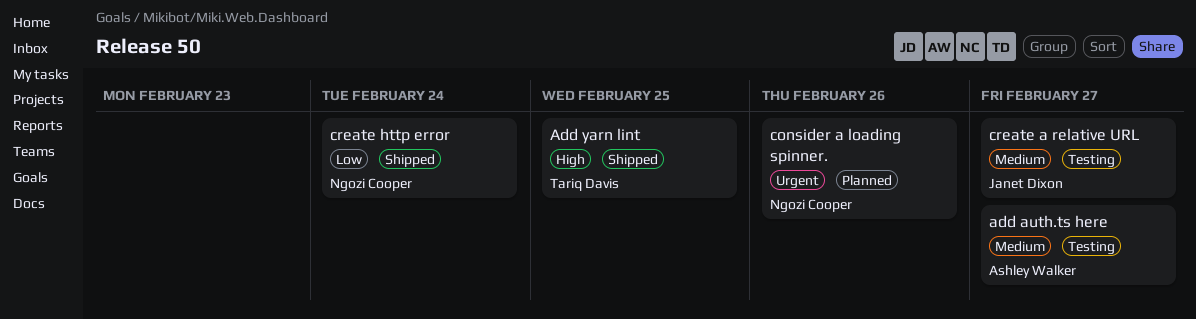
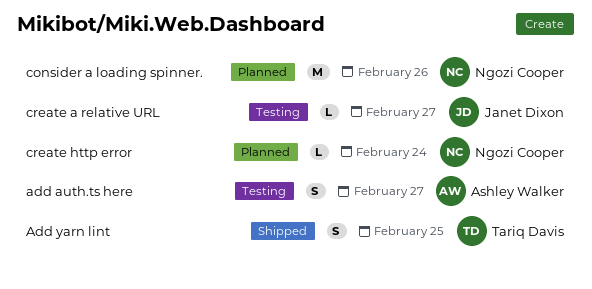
create http error, status: Shipped -> Planned

